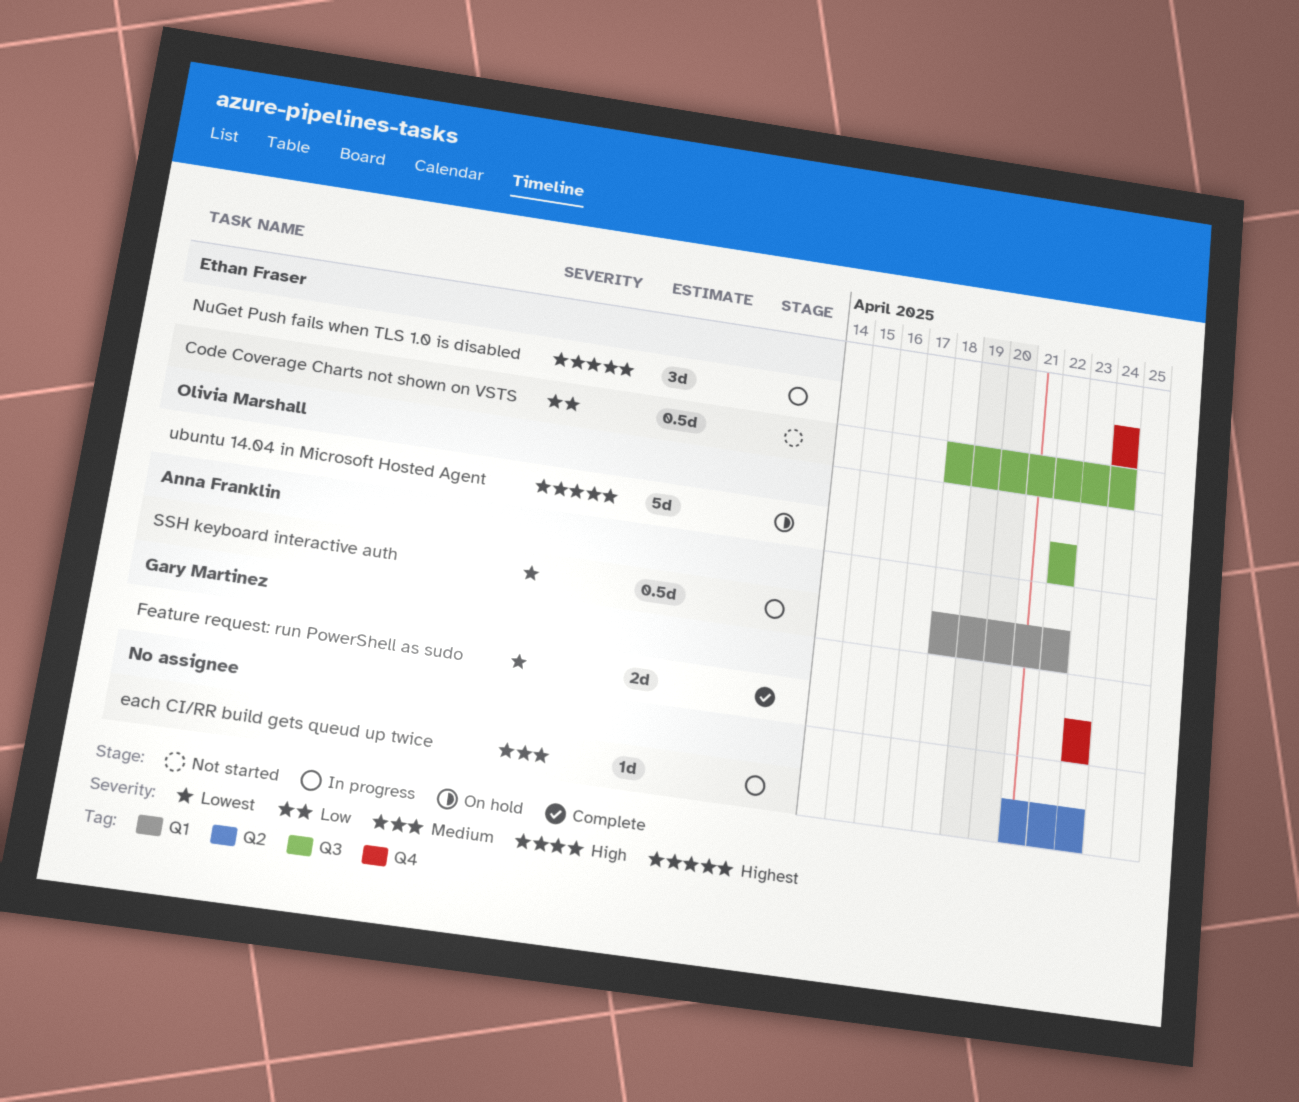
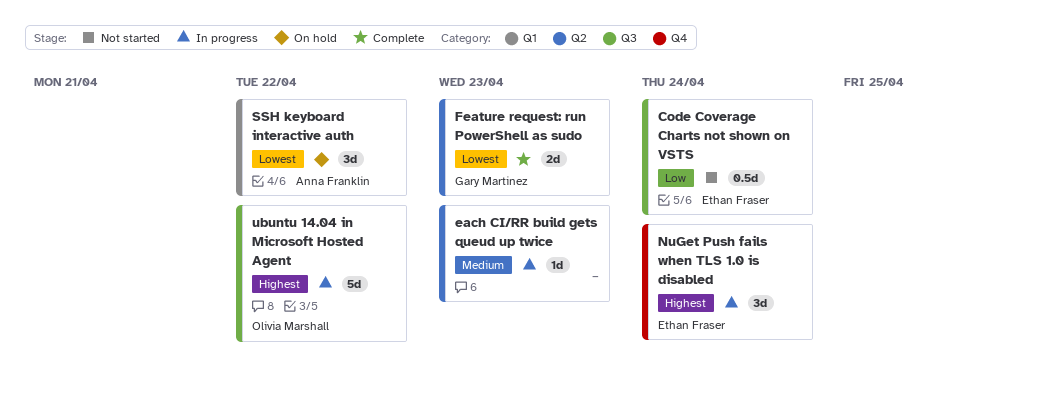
Feature request: run PowerShell as sudo, label: Q4 -> Q2
SSH keyboard interactive auth, status: In progress -> On hold
SSH keyboard interactive auth, estimate: 0.5d -> 3d
ubuntu 14.04 in Microsoft Hosted Agent, status: On hold -> In progress

